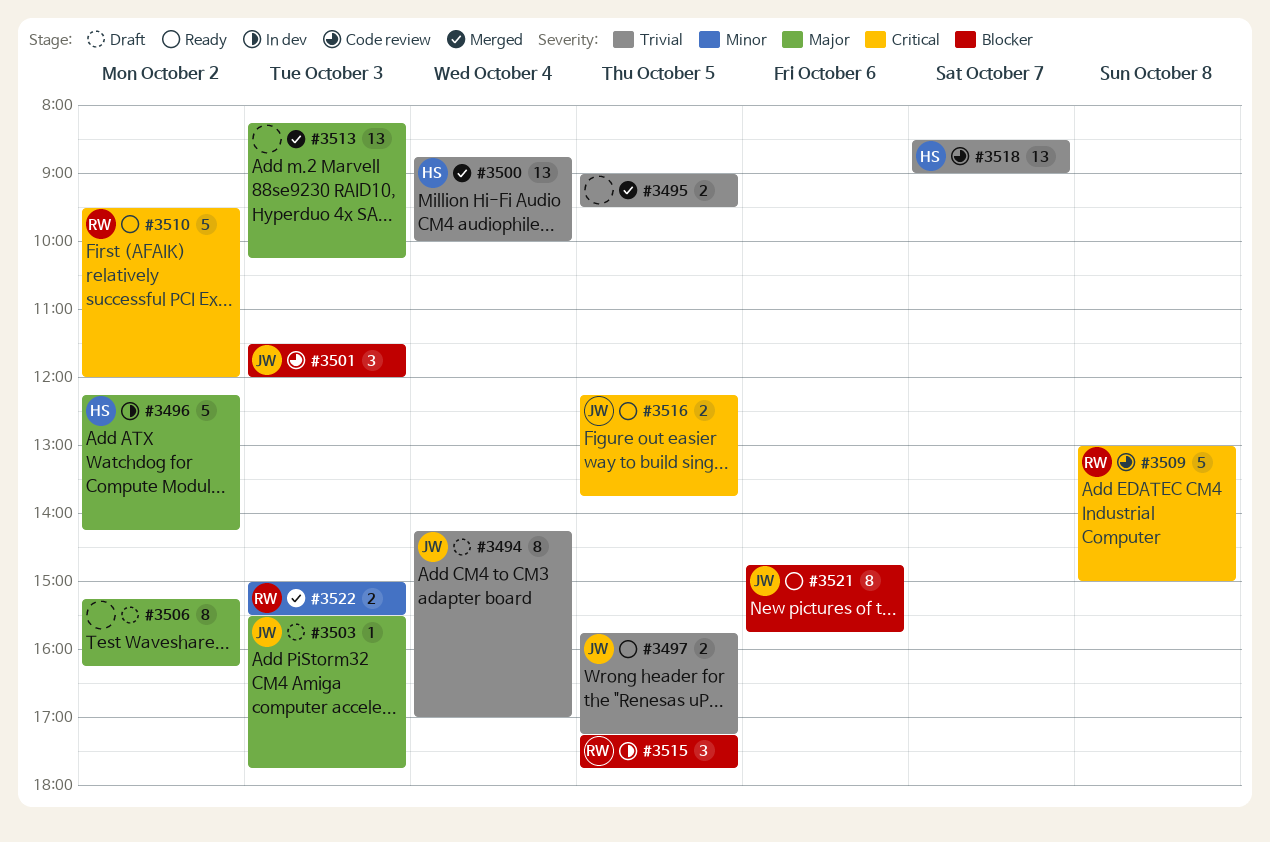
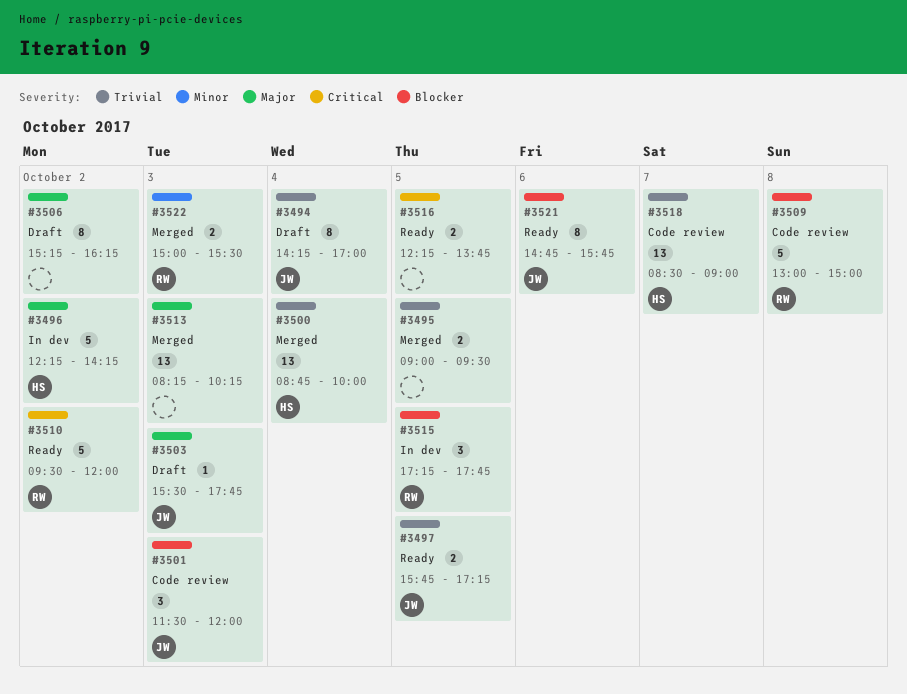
#3509, priority: Critical -> Blocker
#3516, owner: JW -> none

